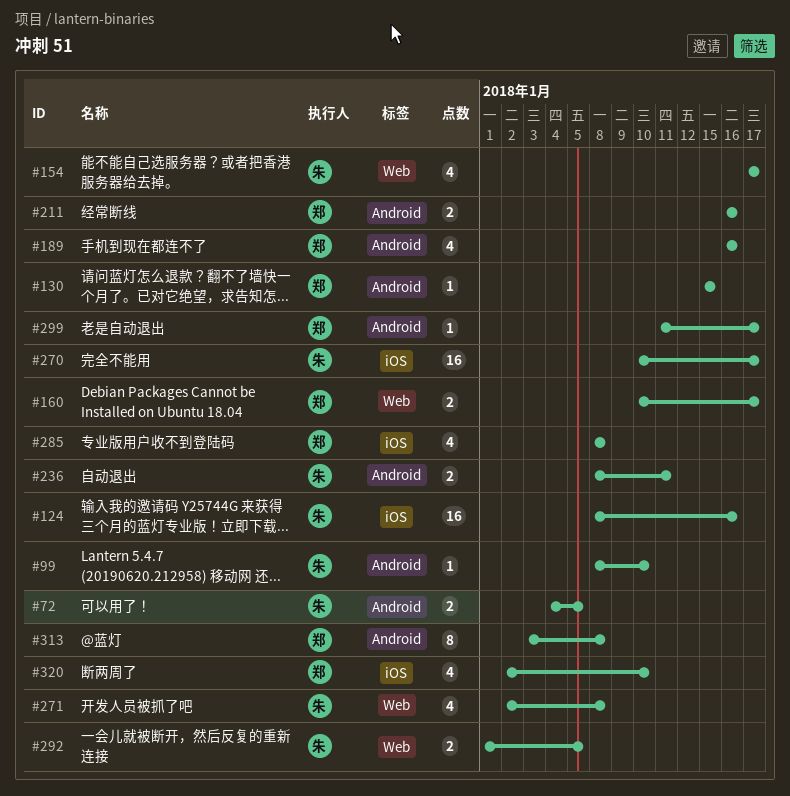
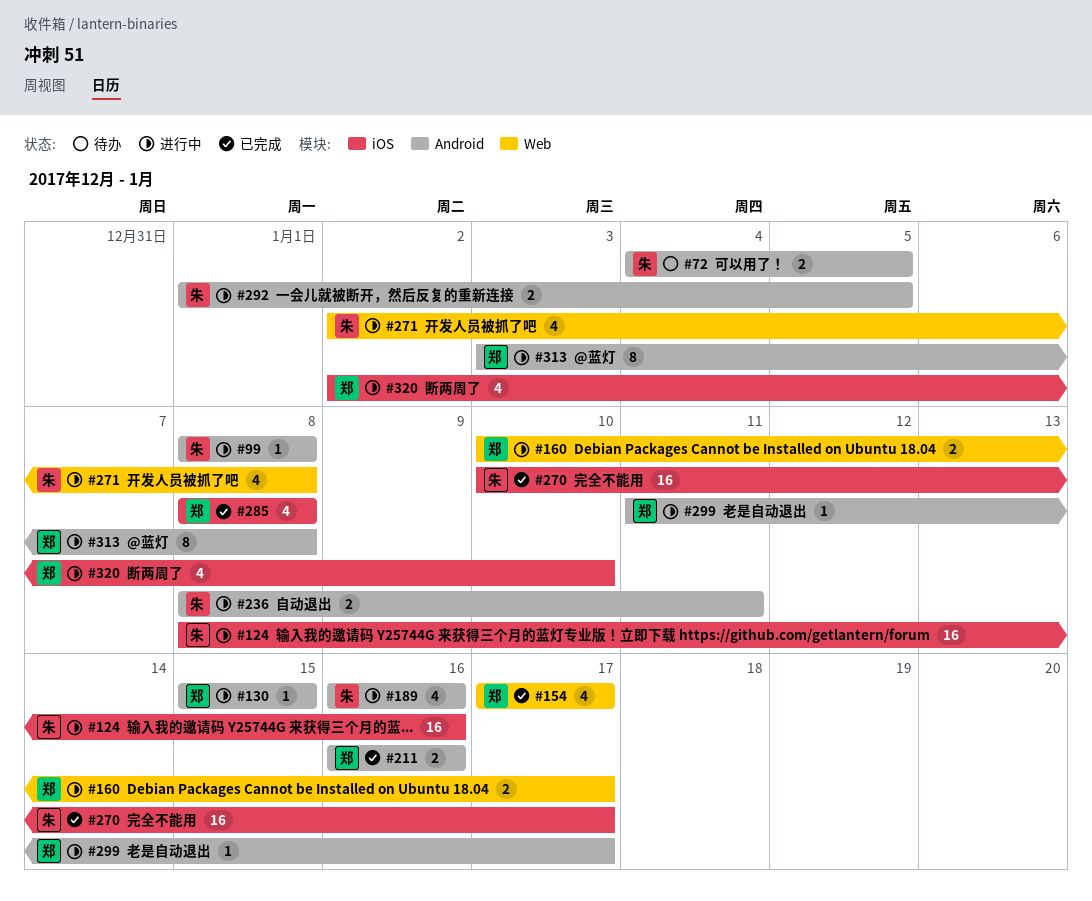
#99, due: Jan 10 -> Jan 8
#154, owner: 朱 -> 郑
#189, owner: 郑 -> 朱
#292, label: Web -> Android

